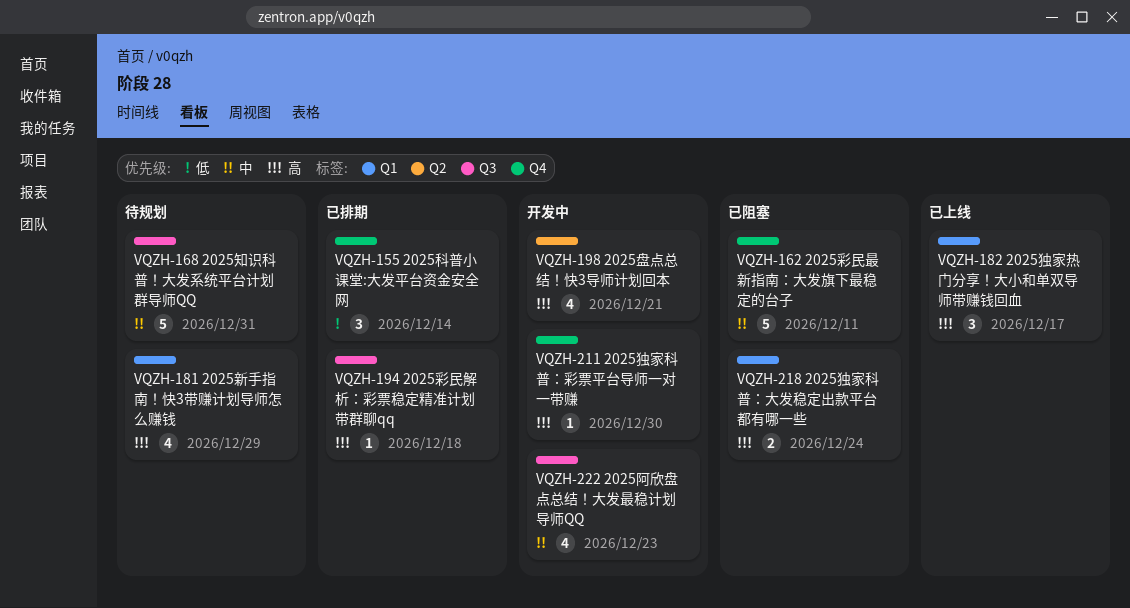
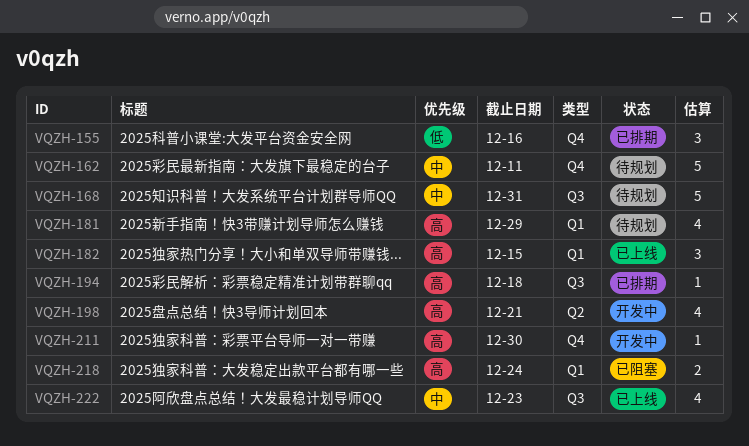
VQZH-155, due: Dec 14 -> Dec 16
VQZH-162, status: 已阻塞 -> 待规划
VQZH-182, due: Dec 17 -> Dec 15
VQZH-222, status: 开发中 -> 已上线

